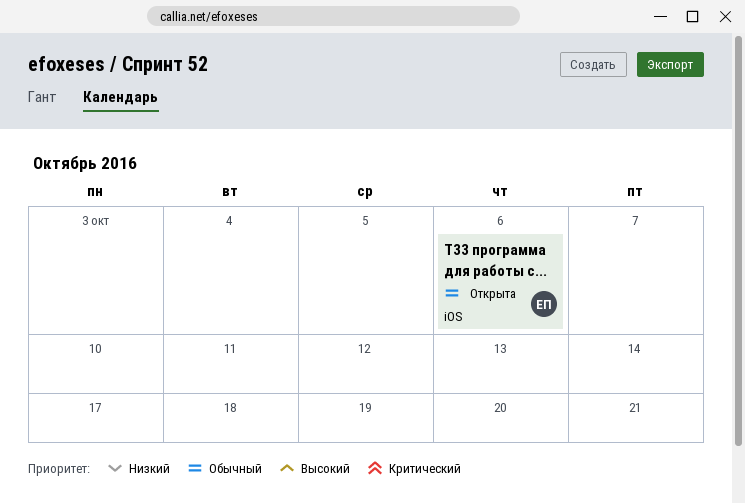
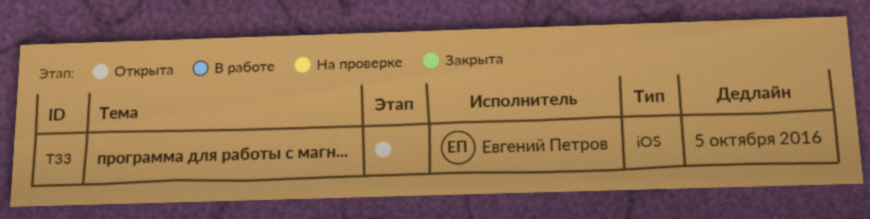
T33, due: Oct 6 -> Oct 5

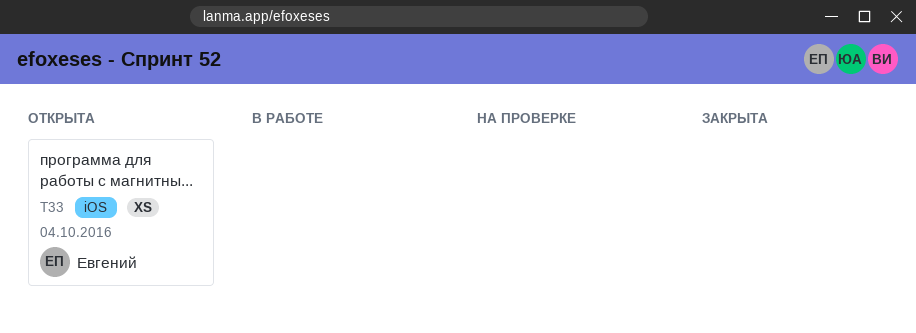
T33, due: Oct 5 -> Oct 4

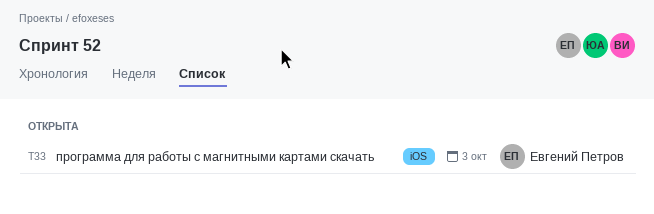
T33, due: Oct 4 -> Oct 3

